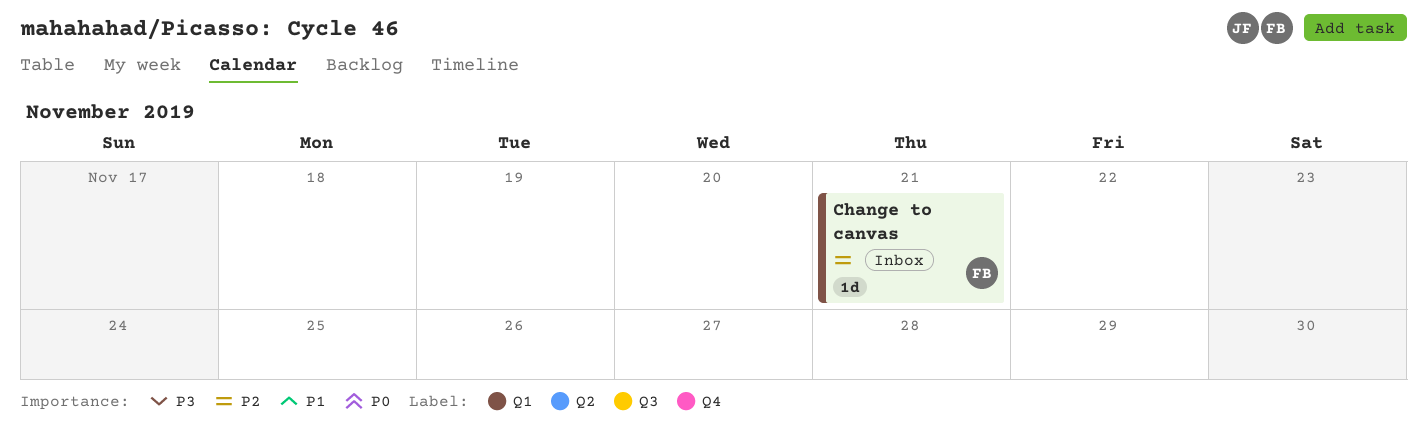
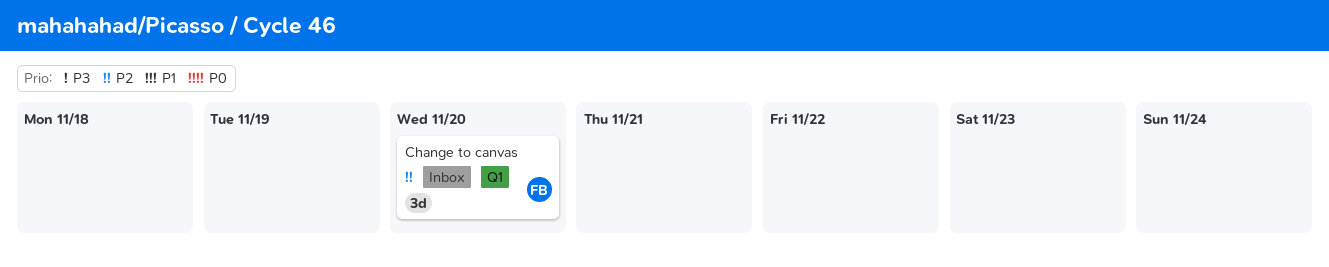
Change to canvas, estimate: 1d -> 3d
Change to canvas, due: Nov 21 -> Nov 20

